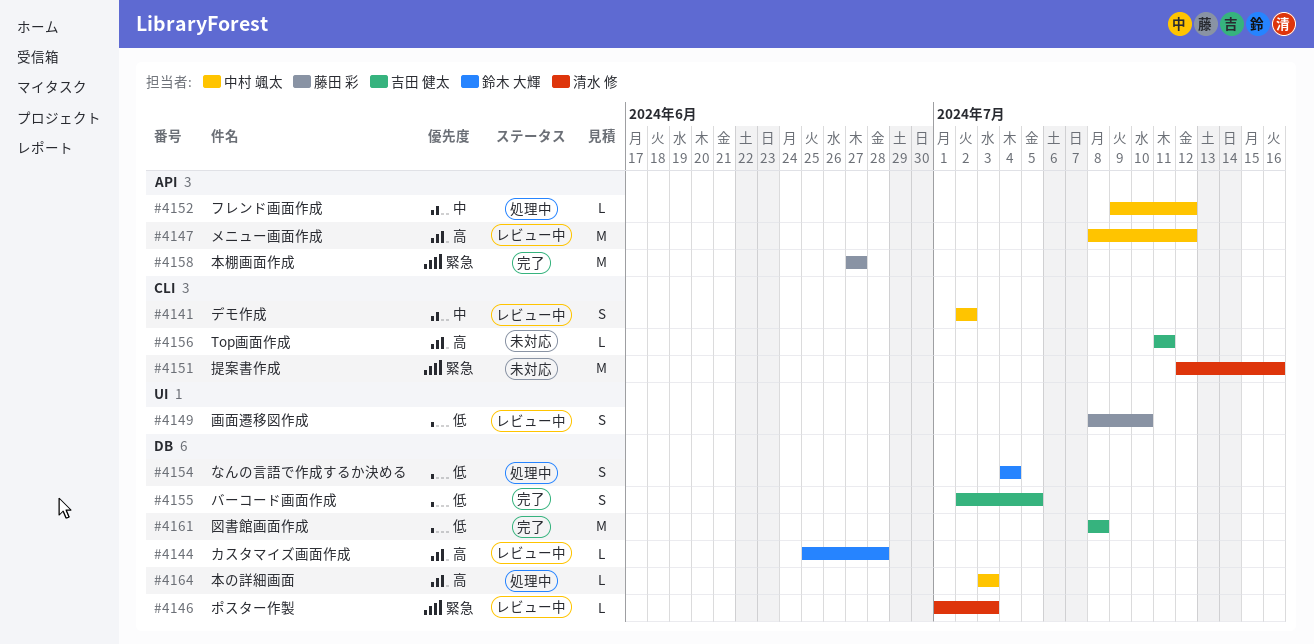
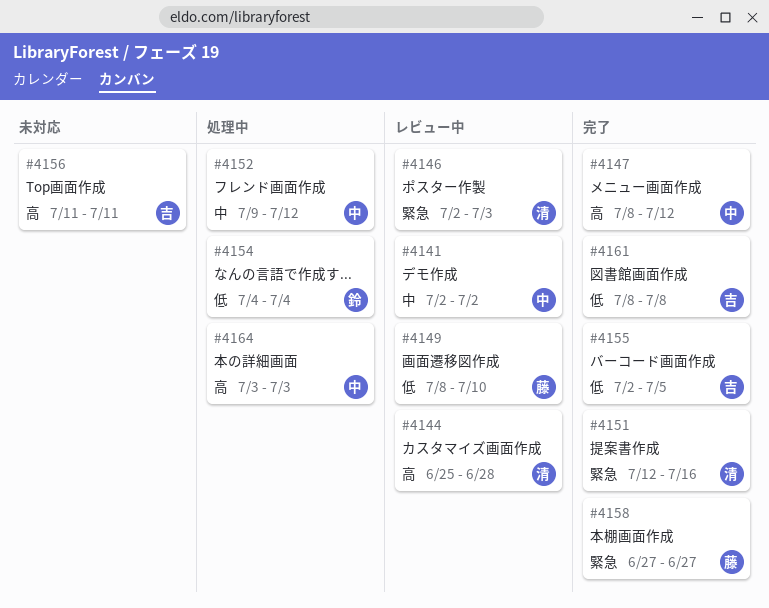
#4144, owner: 鈴木 大輝 -> 清水 修
#4146, start: Jul 1 -> Jul 2
#4147, status: レビュー中 -> 完了
#4151, status: 未対応 -> 完了

